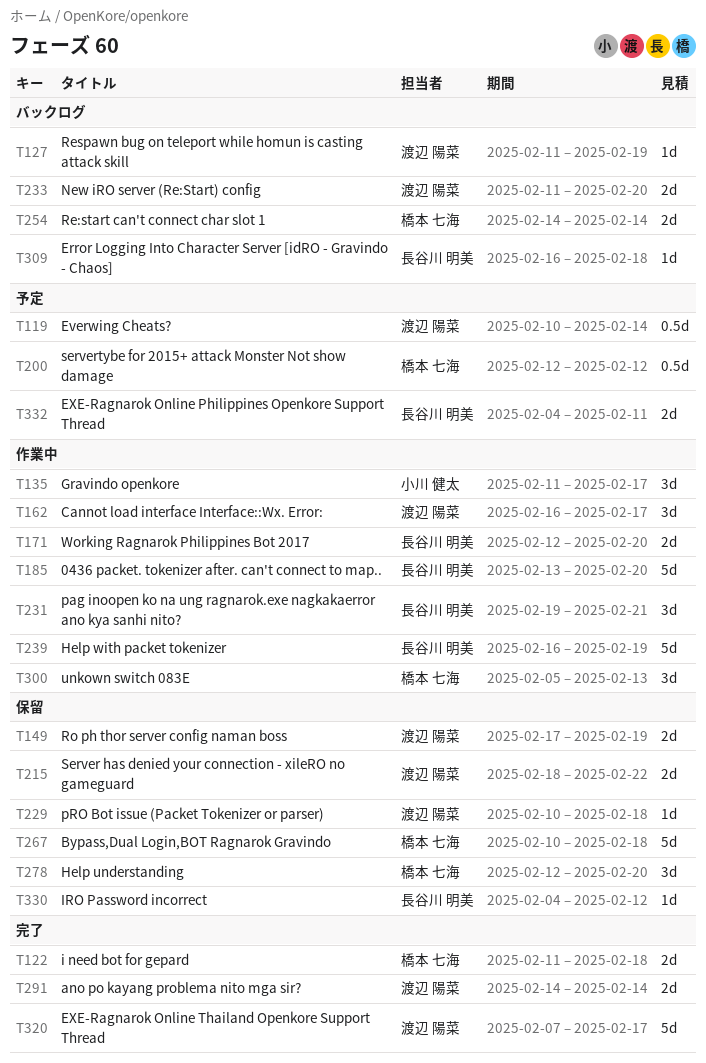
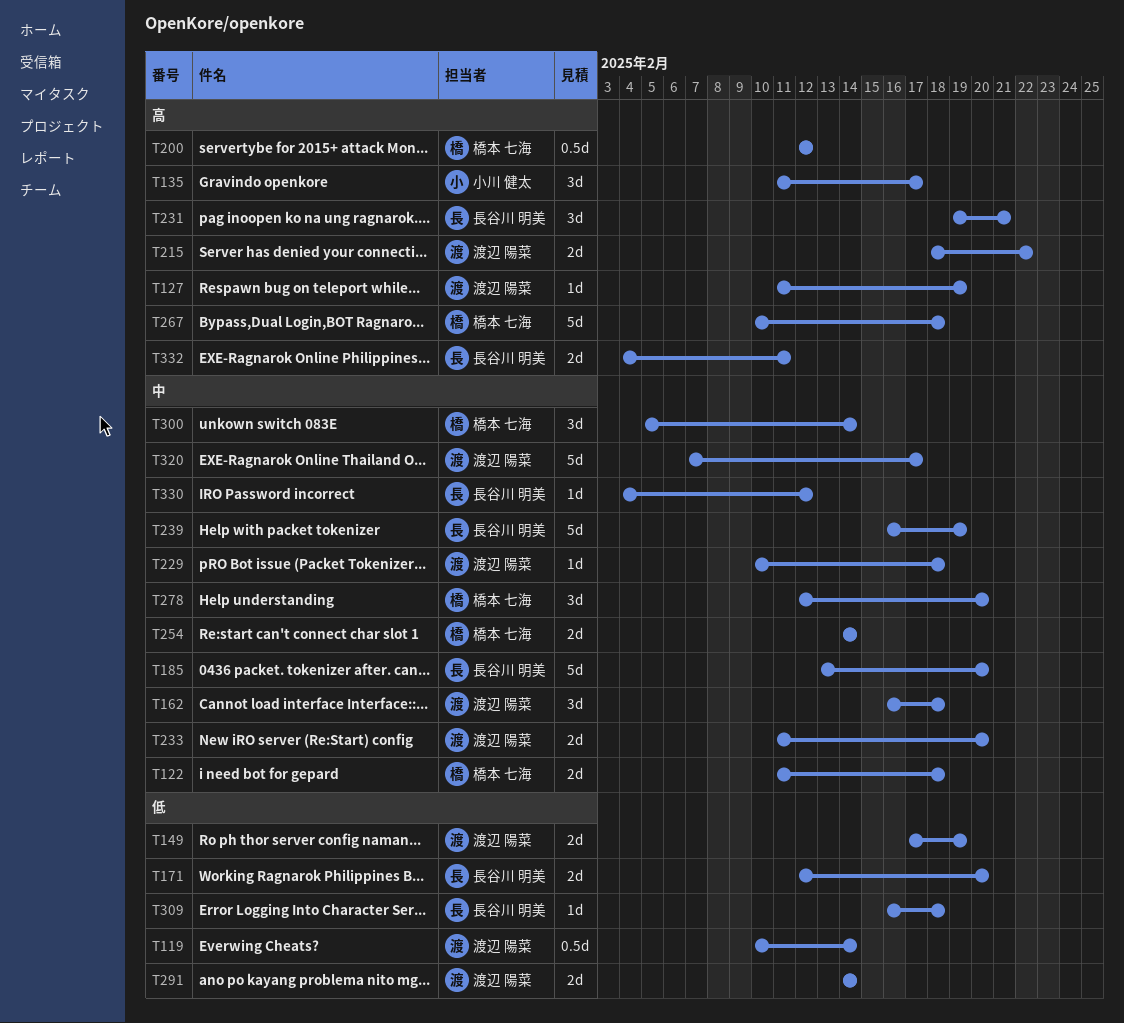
T162, due: Feb 17 -> Feb 18
T300, due: Feb 13 -> Feb 14

